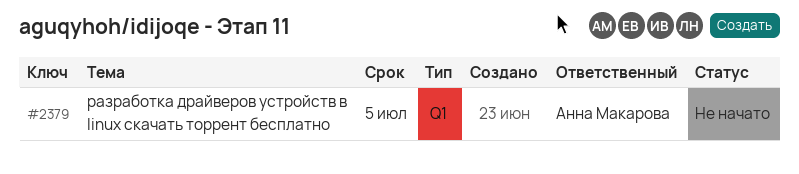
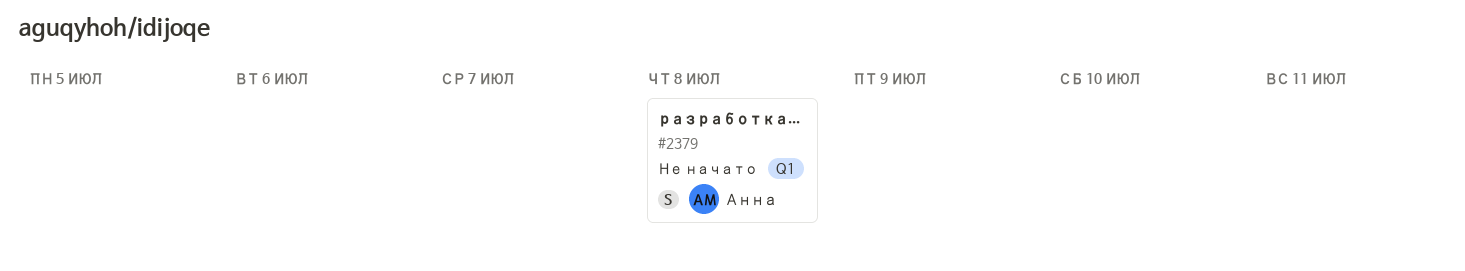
#2379, due: Jul 5 -> Jul 8

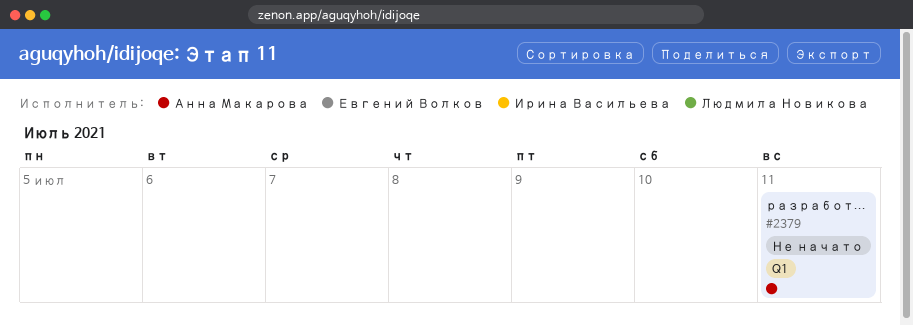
#2379, due: Jul 8 -> Jul 11

